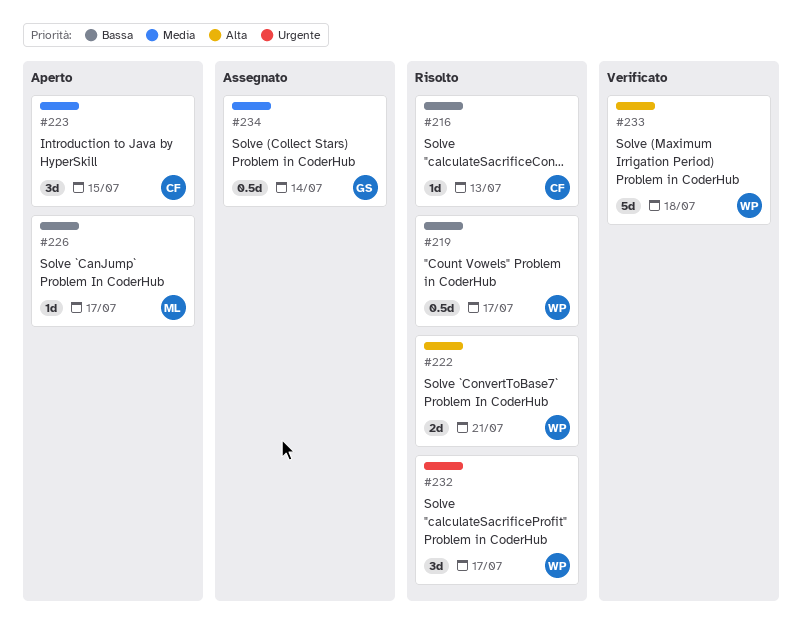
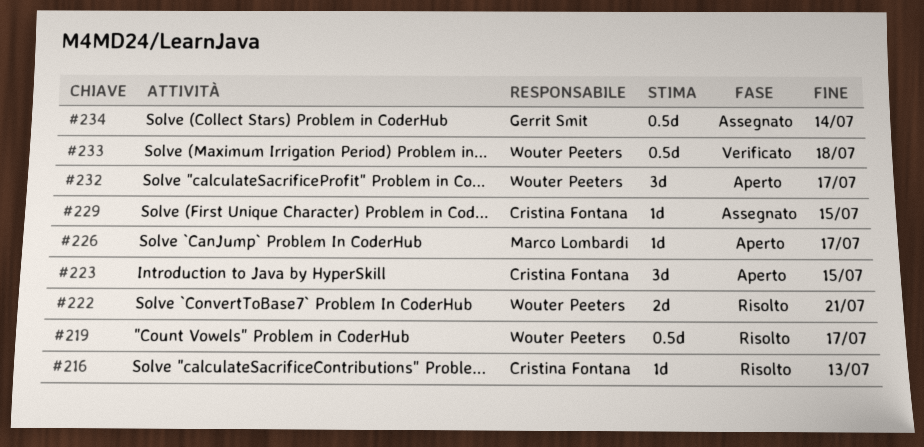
#229: none -> present
#232, status: Risolto -> Aperto
#233, estimate: 5d -> 0.5d

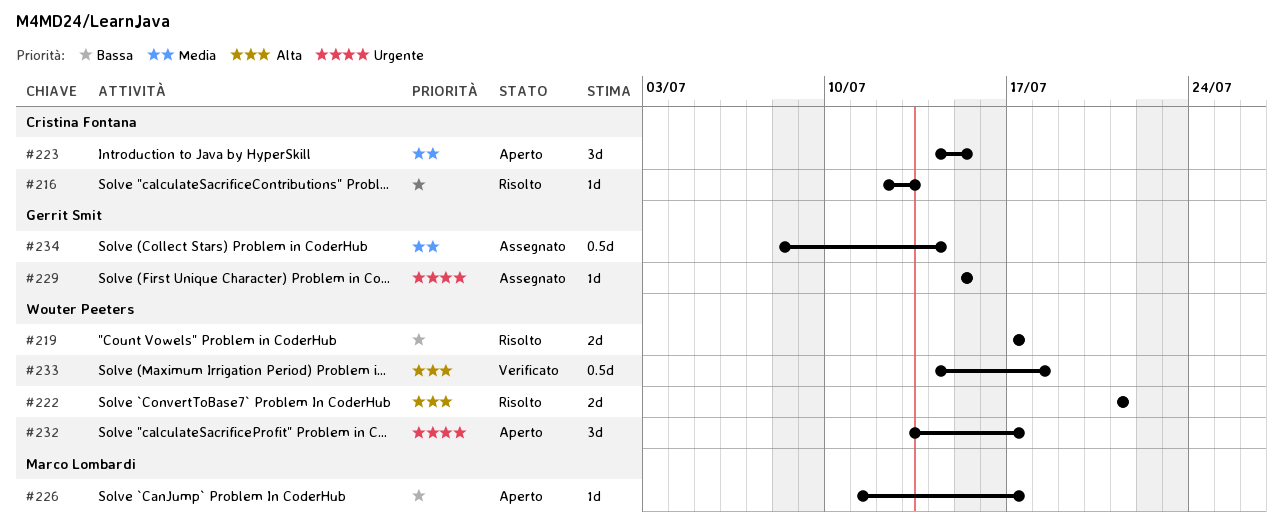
#219, estimate: 0.5d -> 2d
#229, owner: Cristina Fontana -> Gerrit Smit

